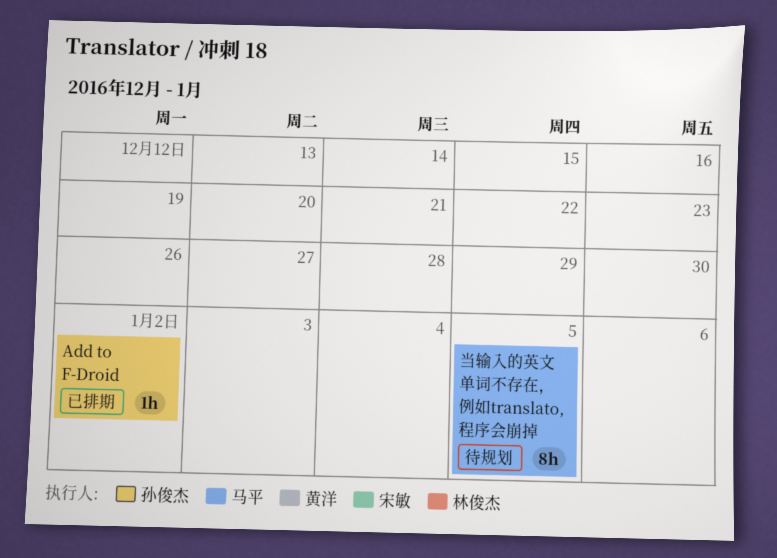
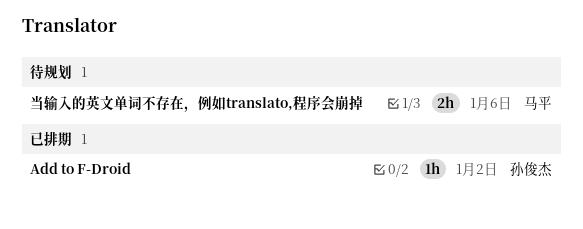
当输入的英文单词不存在，例如translato,程序会崩掉, estimate: 8h -> 2h
当输入的英文单词不存在，例如translato,程序会崩掉, due: Jan 5 -> Jan 6

